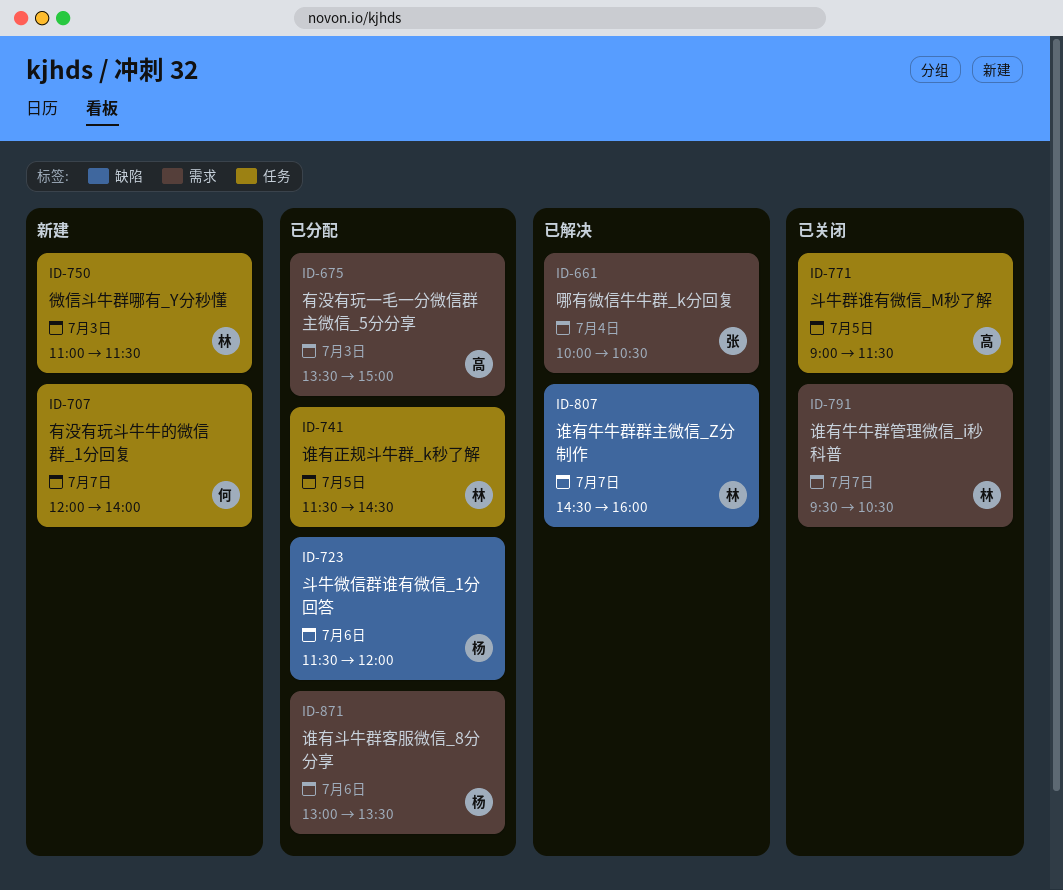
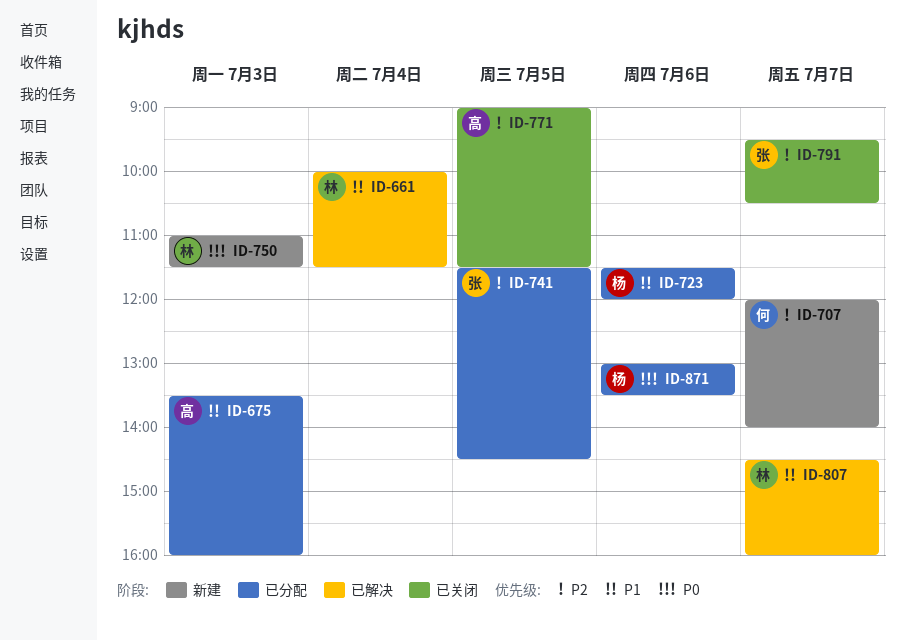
ID-661, owner: 张 -> 林
ID-661, ends: 10:30 -> 11:30
ID-675, ends: 15:00 -> 16:00
ID-741, owner: 林 -> 张
ID-791, owner: 林 -> 张

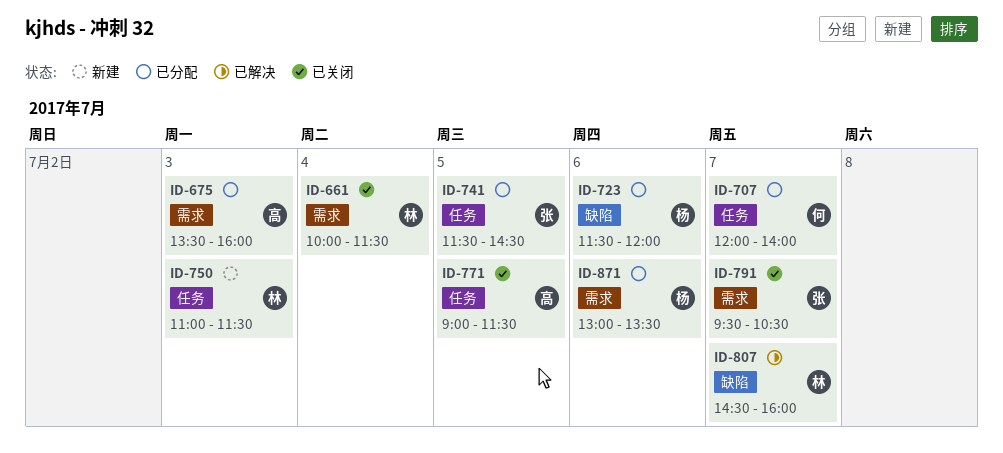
ID-661, status: 已解决 -> 已关闭
ID-707, status: 新建 -> 已分配

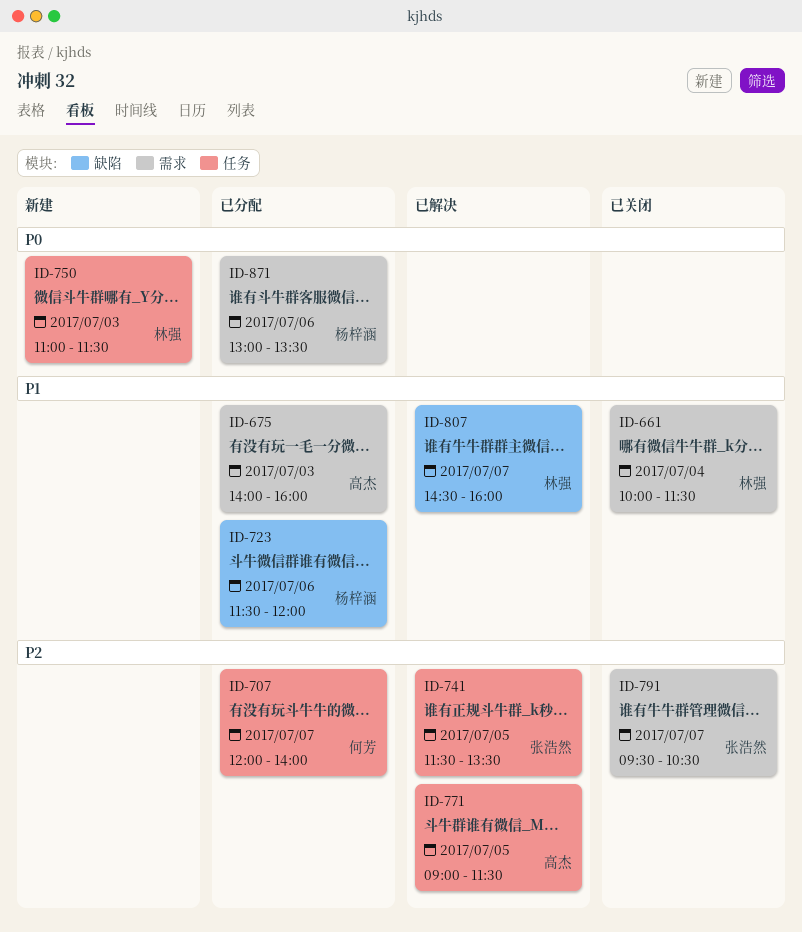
ID-675, begins: 13:30 -> 14:00
ID-741, status: 已分配 -> 已解决
ID-741, ends: 14:30 -> 13:30
ID-771, status: 已关闭 -> 已解决

